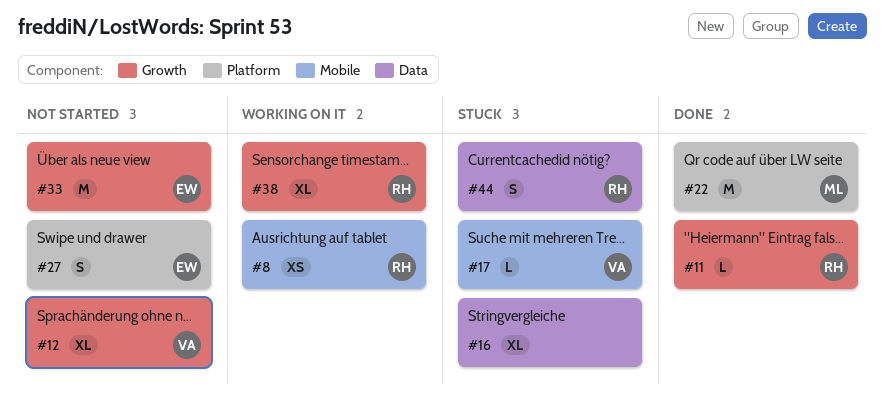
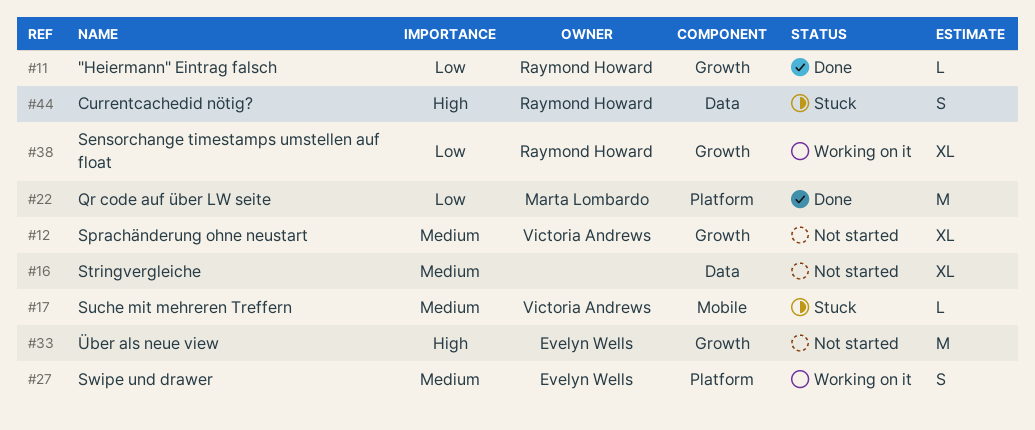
#8: present -> none
#16, status: Stuck -> Not started
#27, status: Not started -> Working on it

